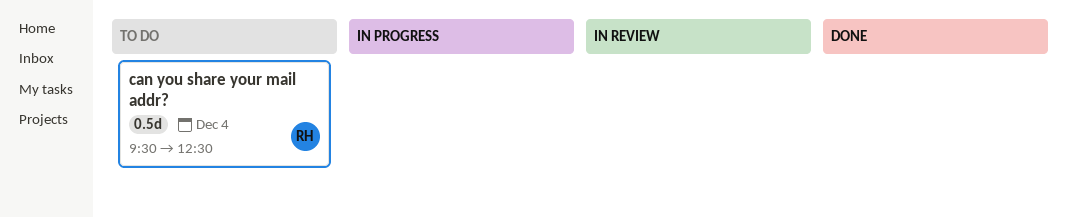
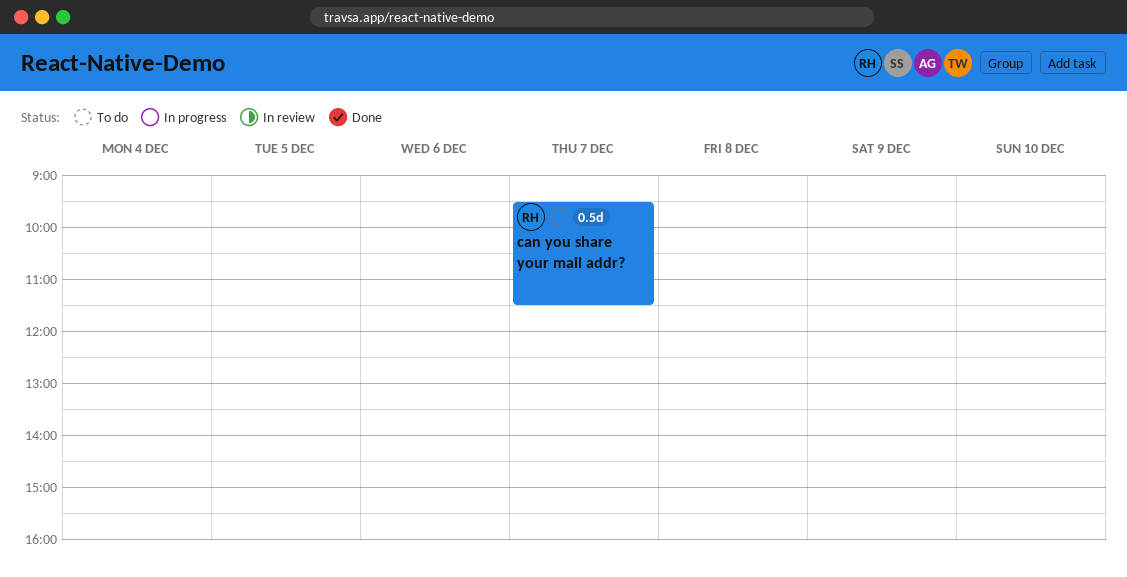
can you share your mail addr?, day: Dec 4 -> Dec 7
can you share your mail addr?, ends: 12:30 -> 11:30

